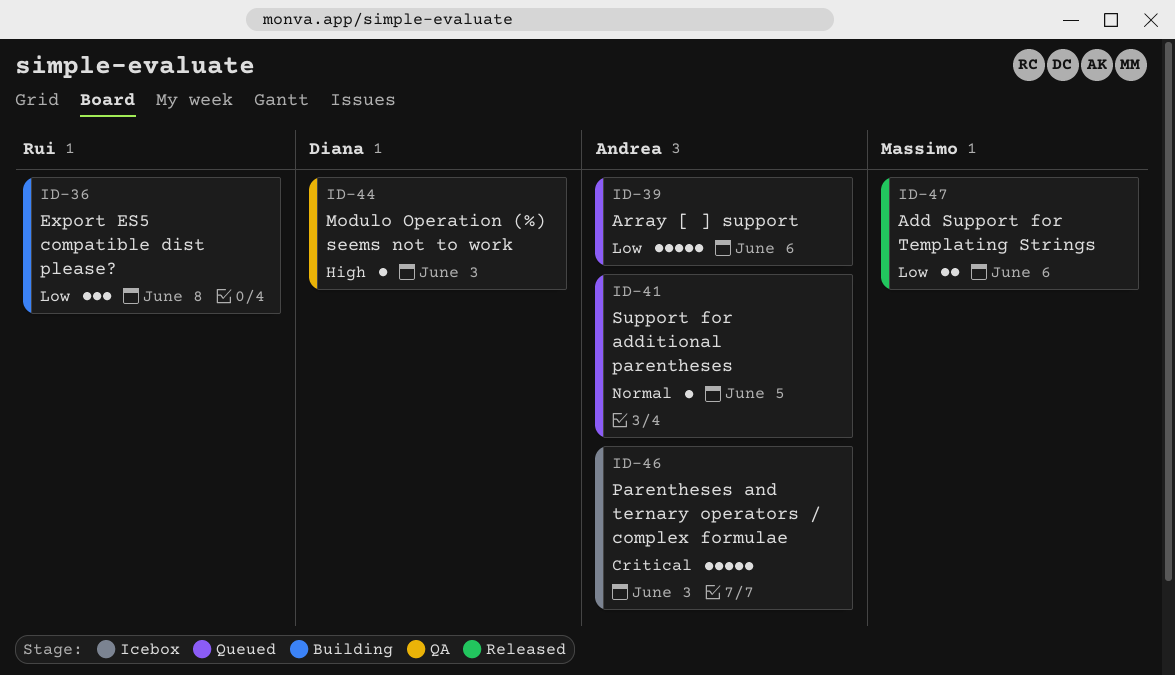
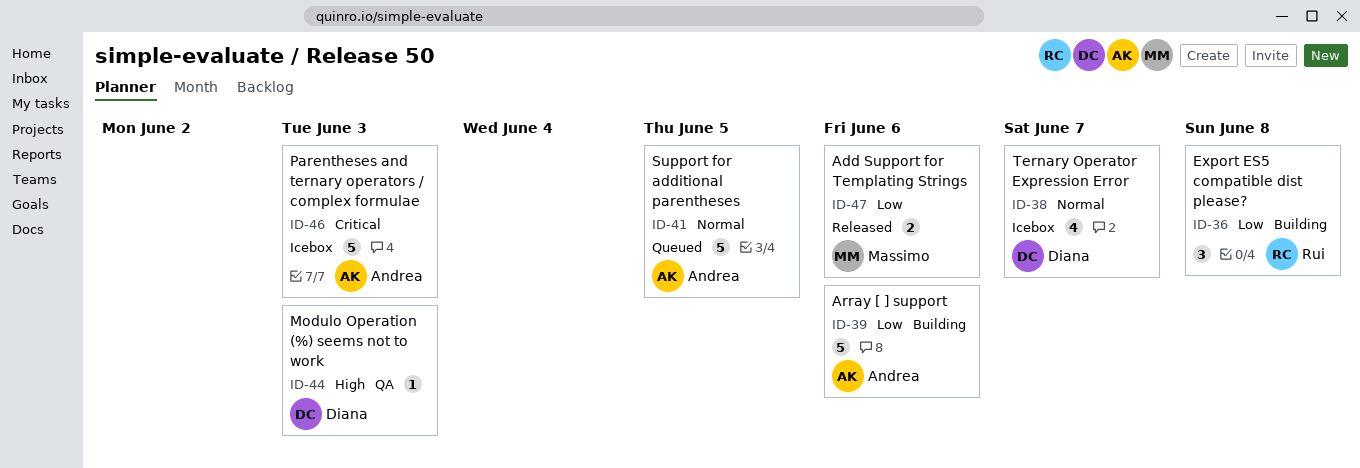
ID-38: none -> present
ID-39, status: Queued -> Building
ID-41, estimate: 1 -> 5

